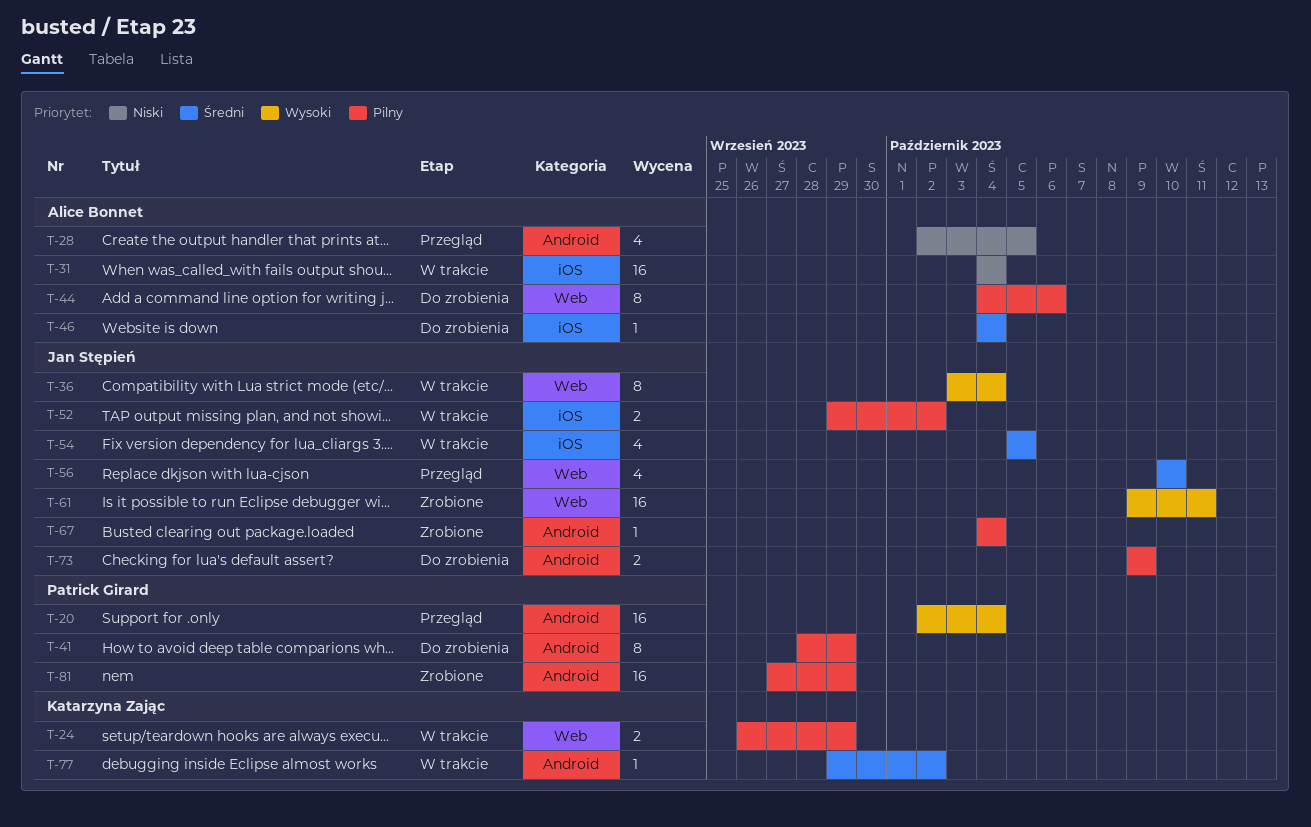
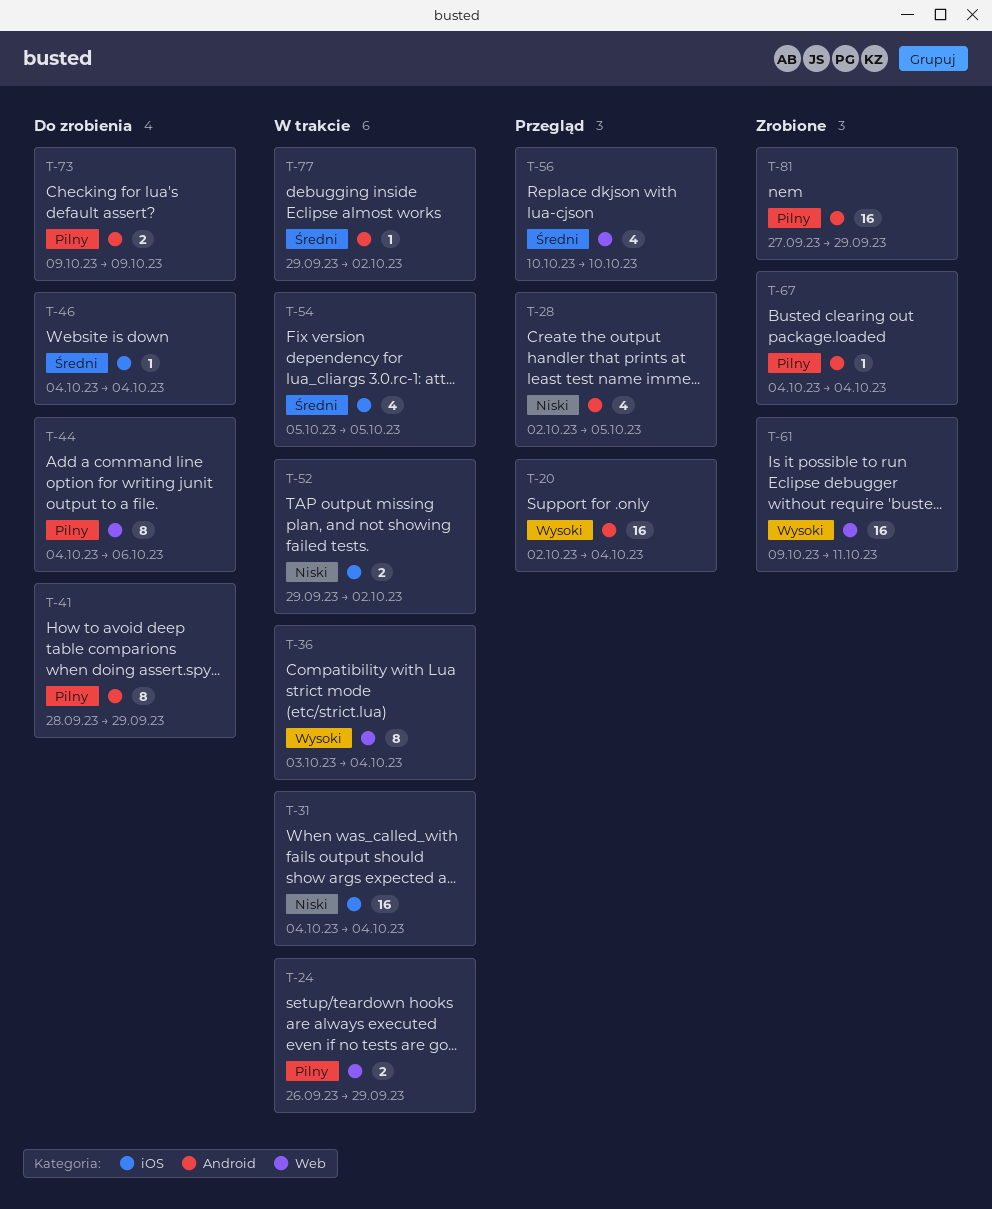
T-52, priority: Pilny -> Niski

